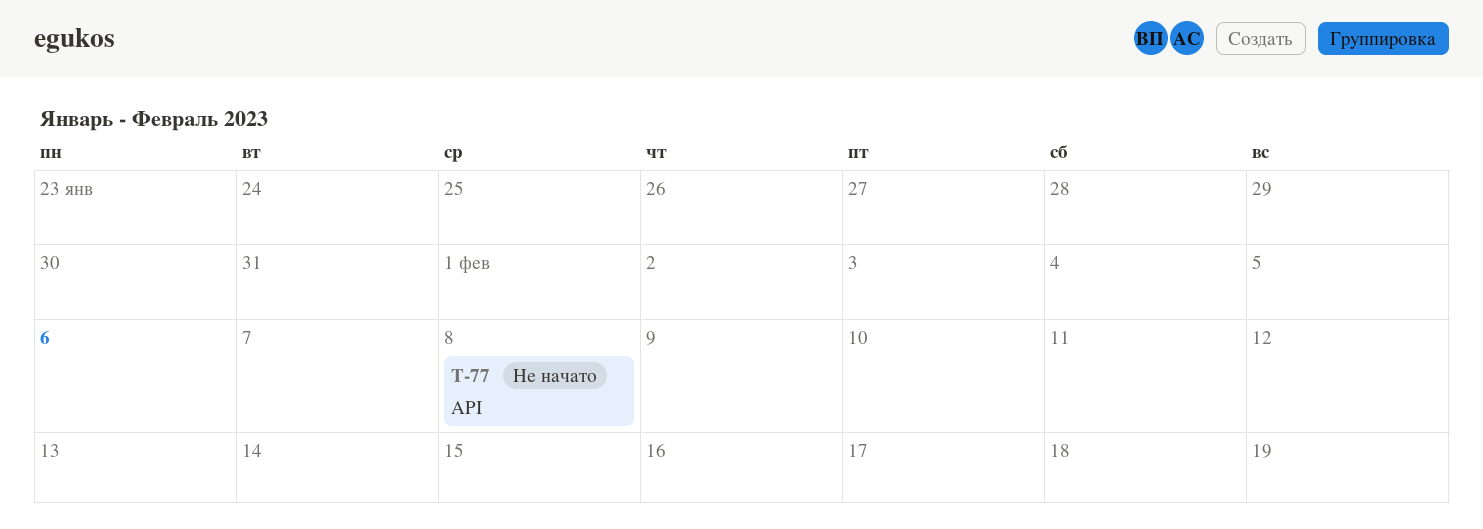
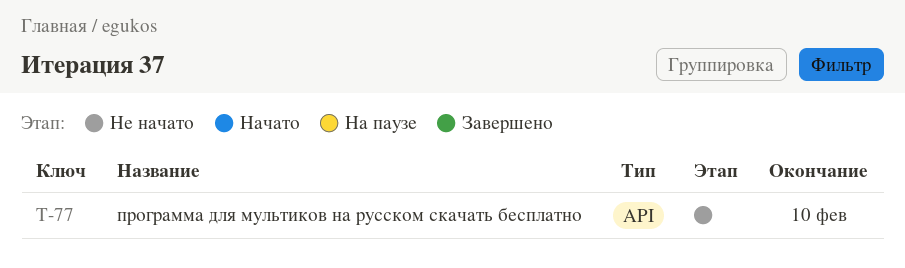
T-77, due: Feb 8 -> Feb 10

